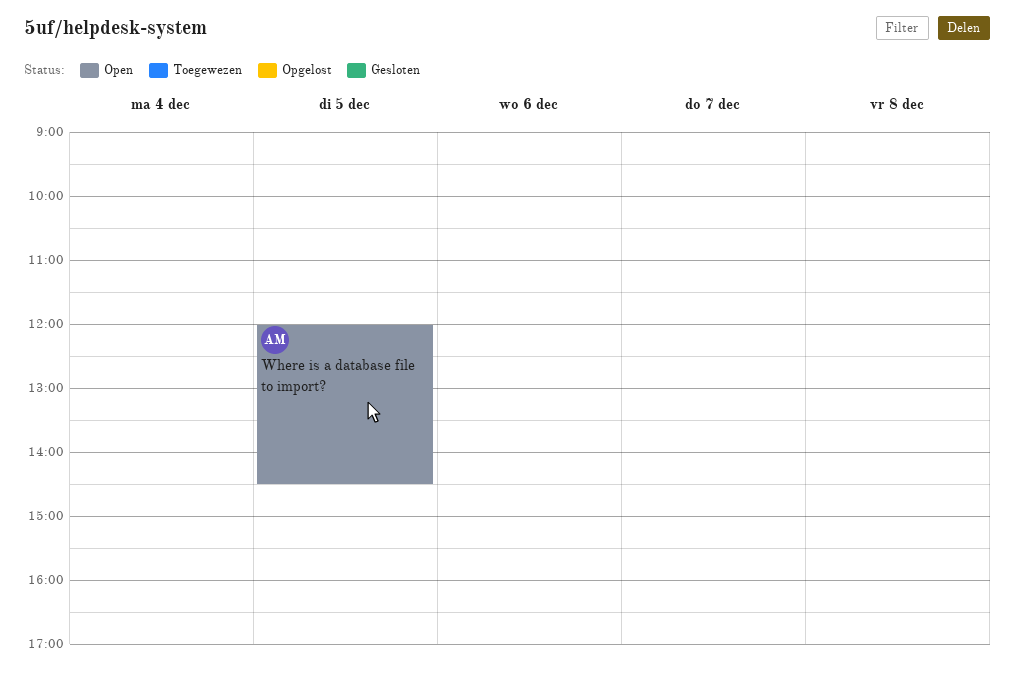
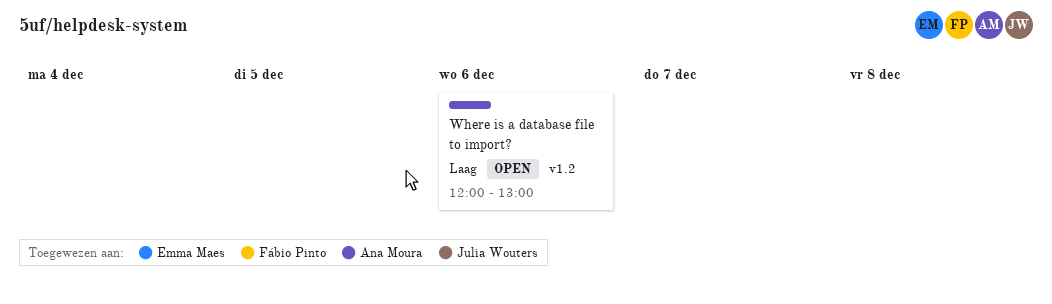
Where is a database file to import?, day: Dec 5 -> Dec 6
Where is a database file to import?, ends: 14:30 -> 13:00

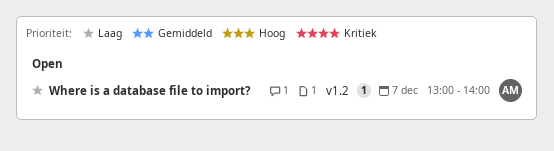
Where is a database file to import?, day: Dec 6 -> Dec 7
Where is a database file to import?, begins: 12:00 -> 13:00
Where is a database file to import?, ends: 13:00 -> 14:00

